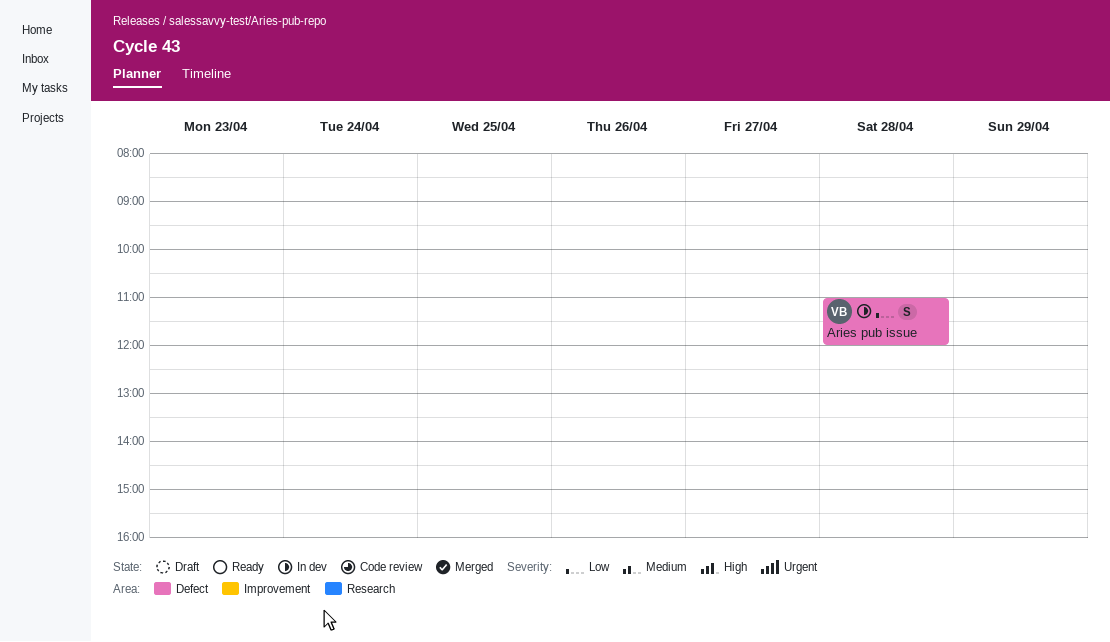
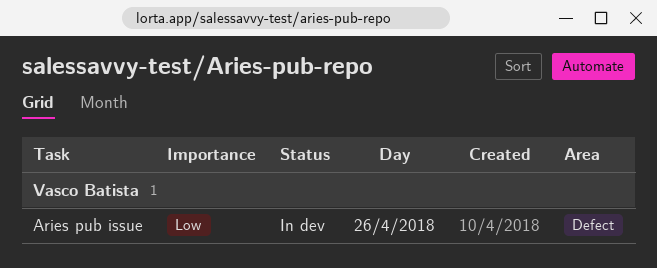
Aries pub issue, day: Apr 28 -> Apr 26

